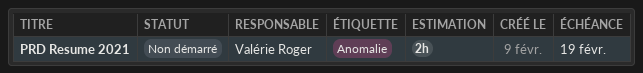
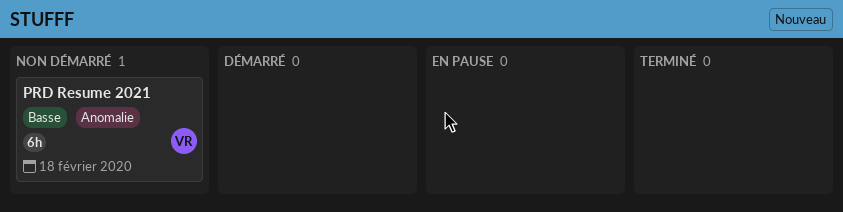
PRD Resume 2021, estimate: 2h -> 6h
PRD Resume 2021, due: Feb 19 -> Feb 18

